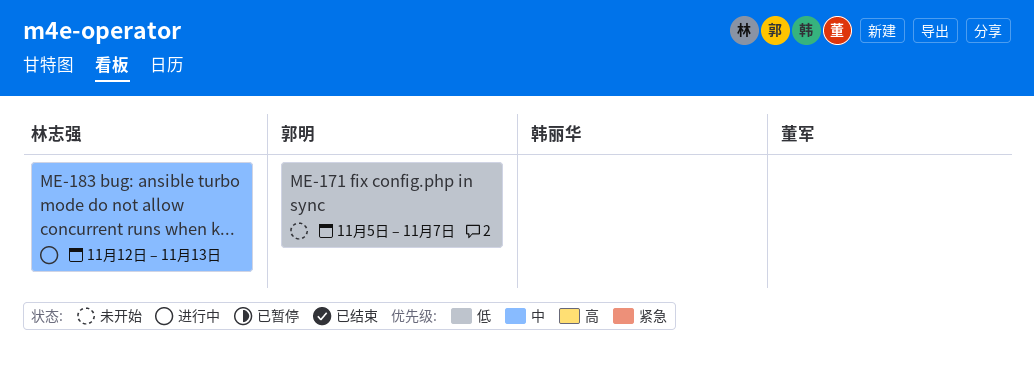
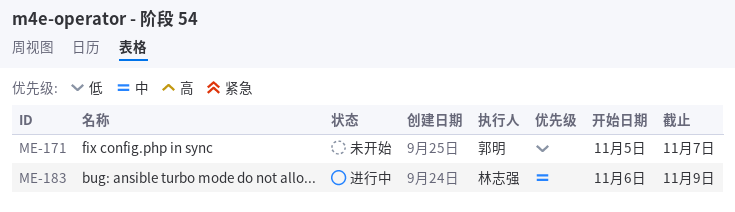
ME-183, start: Nov 12 -> Nov 6
ME-183, due: Nov 13 -> Nov 9

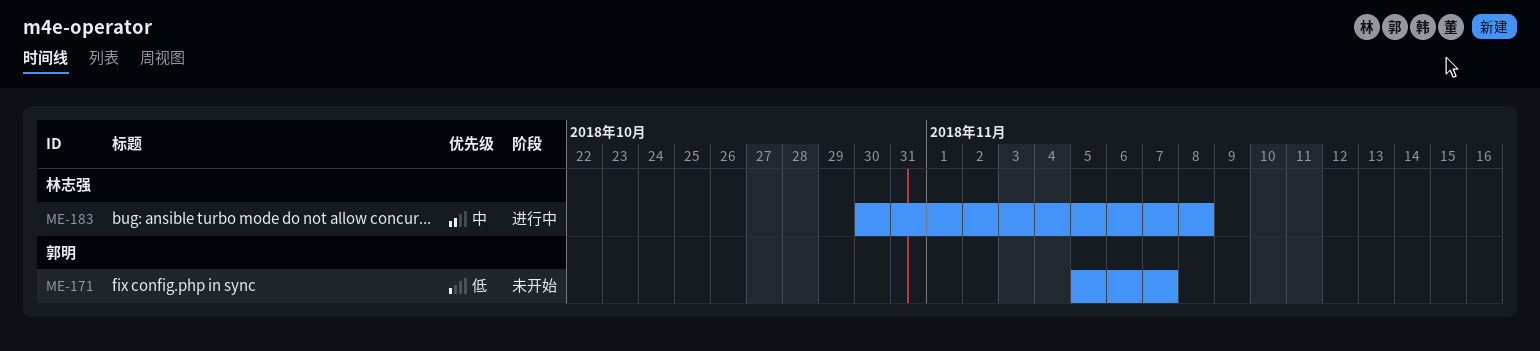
ME-183, start: Nov 6 -> Oct 30
ME-183, due: Nov 9 -> Nov 8

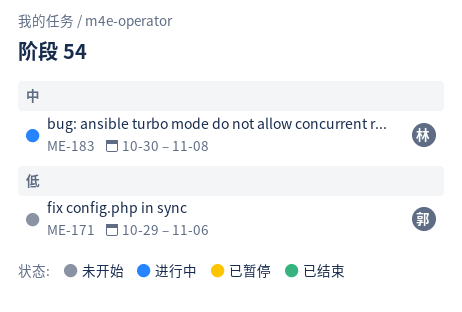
ME-171, start: Nov 5 -> Oct 29
ME-171, due: Nov 7 -> Nov 6

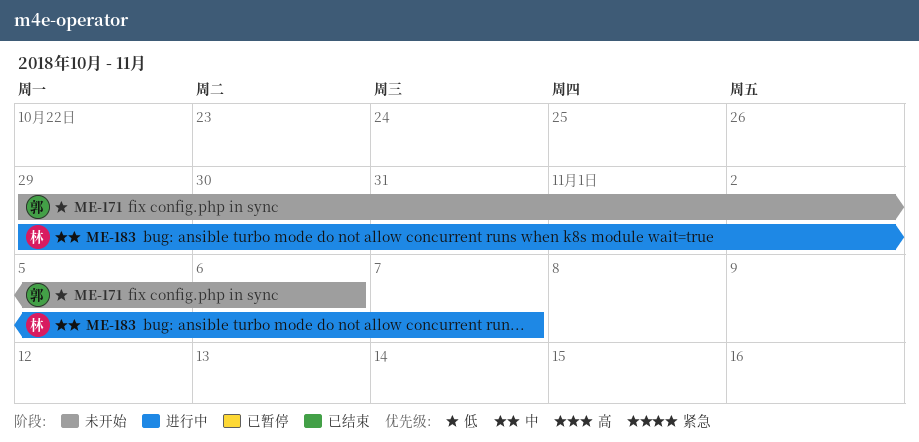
ME-183, start: Oct 30 -> Oct 29
ME-183, due: Nov 8 -> Nov 7

